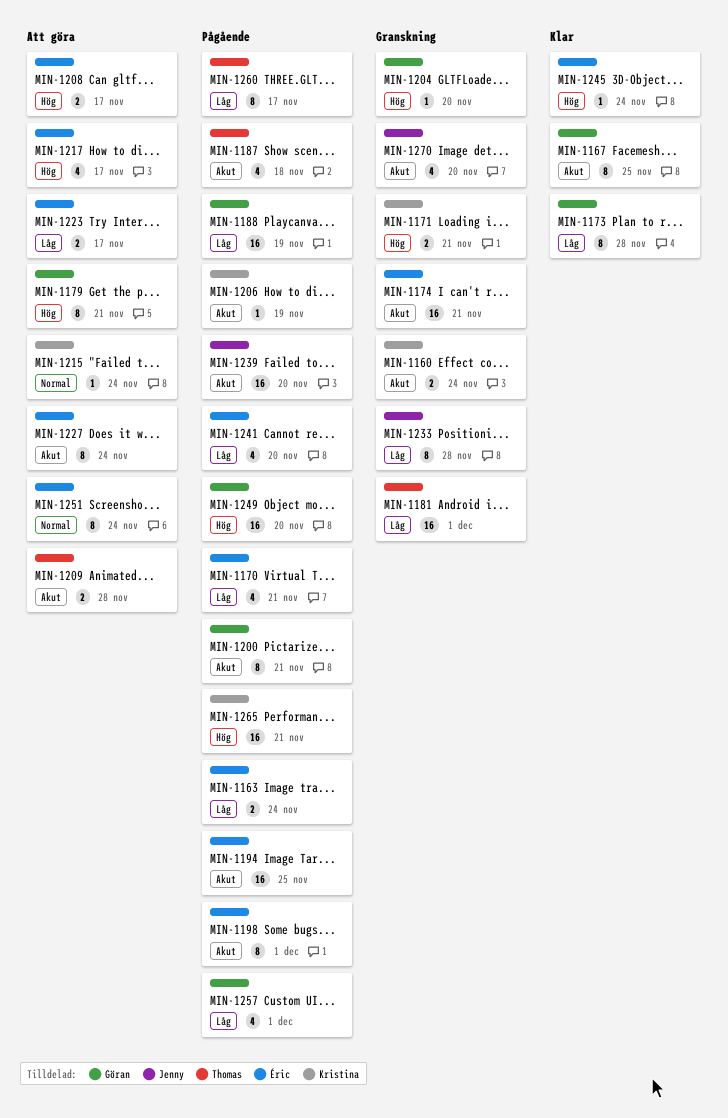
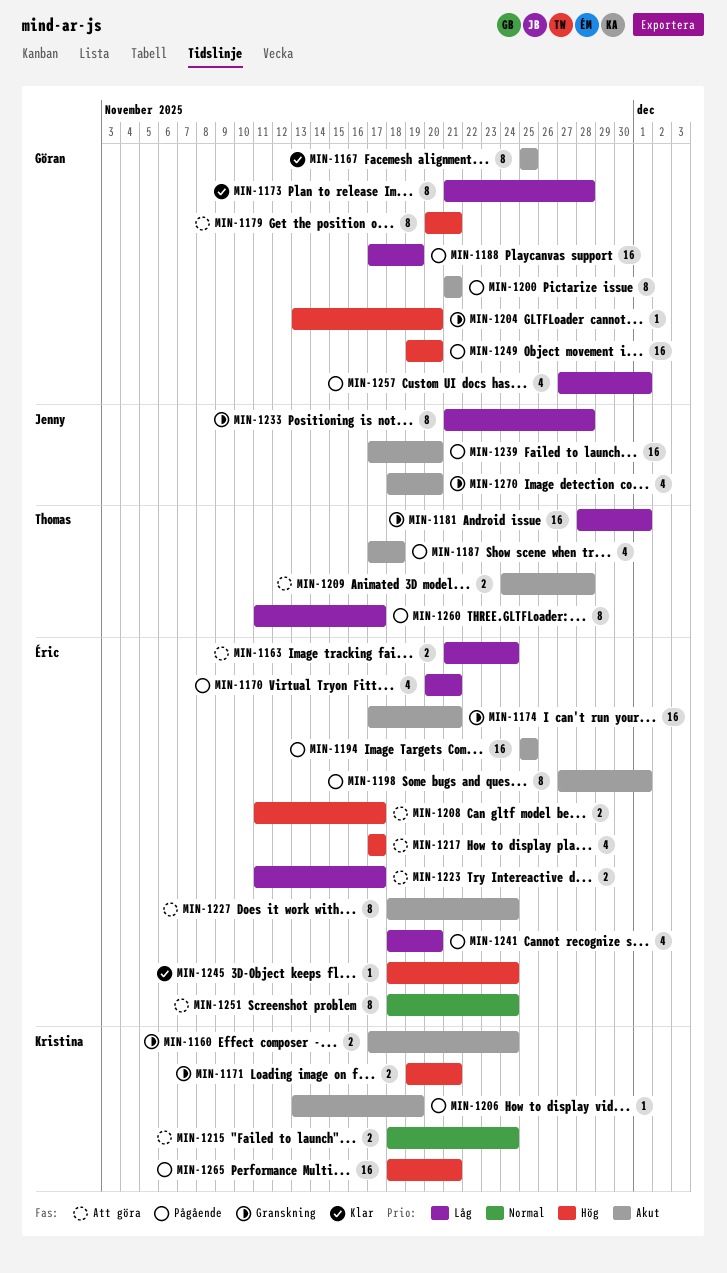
MIN-1163, status: Pågående -> Att göra
MIN-1215, estimate: 1 -> 2

